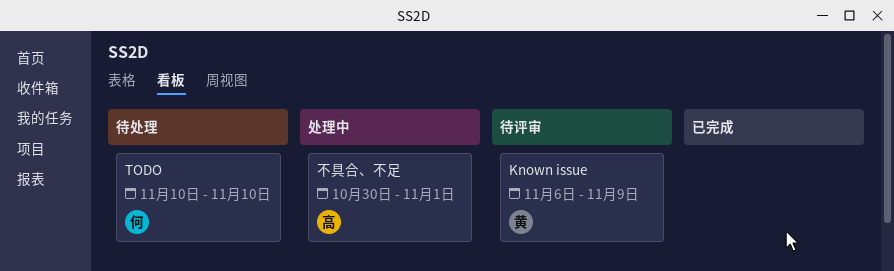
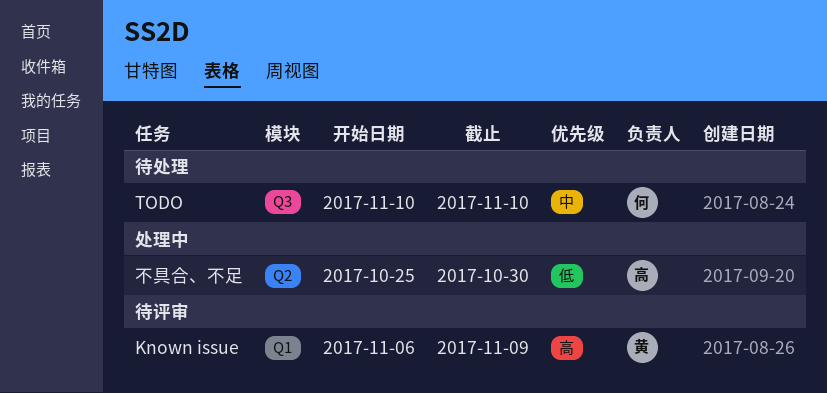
不具合、不足, start: Oct 30 -> Oct 25
不具合、不足, due: Nov 1 -> Oct 30

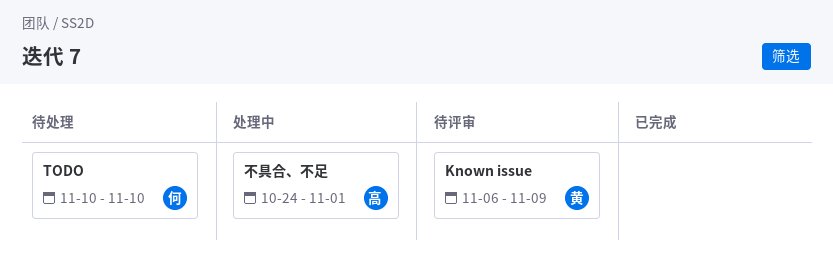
不具合、不足, start: Oct 25 -> Oct 24
不具合、不足, due: Oct 30 -> Nov 1

